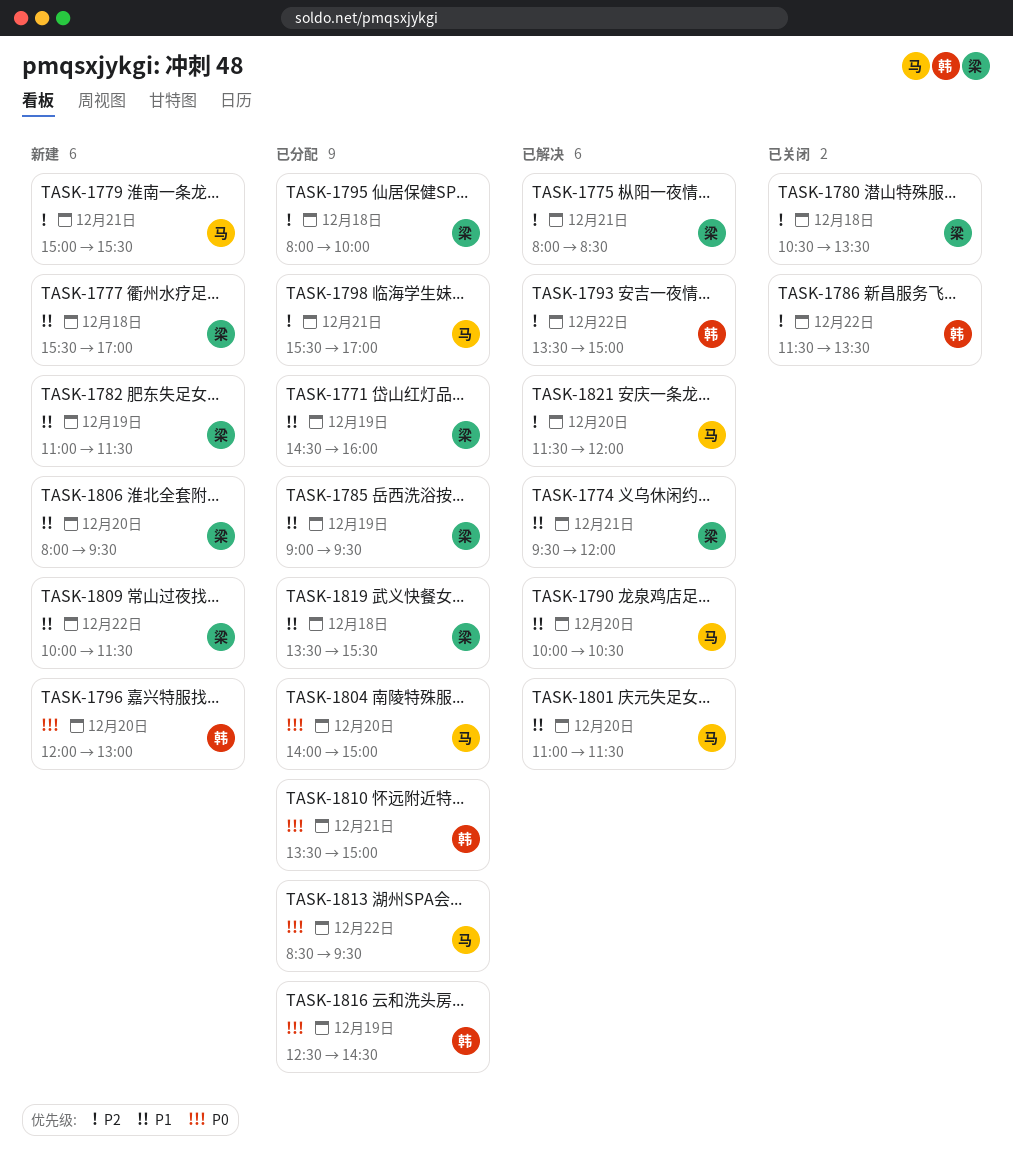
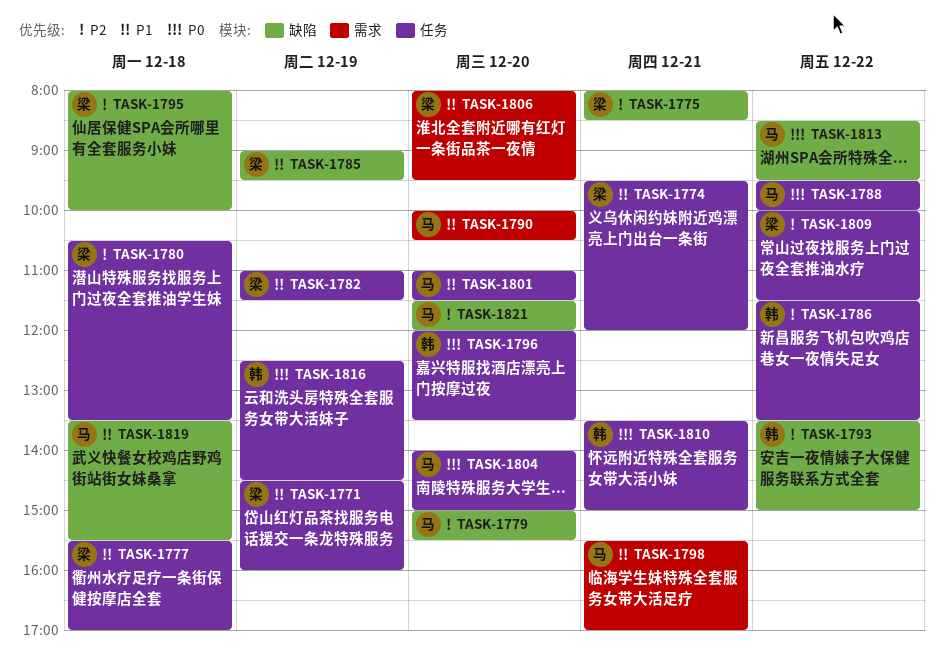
TASK-1779, day: Dec 21 -> Dec 20
TASK-1788: none -> present
TASK-1796, ends: 13:00 -> 13:30
TASK-1798, priority: P2 -> P1
TASK-1809, priority: P1 -> P2
TASK-1819, owner: 梁 -> 马

